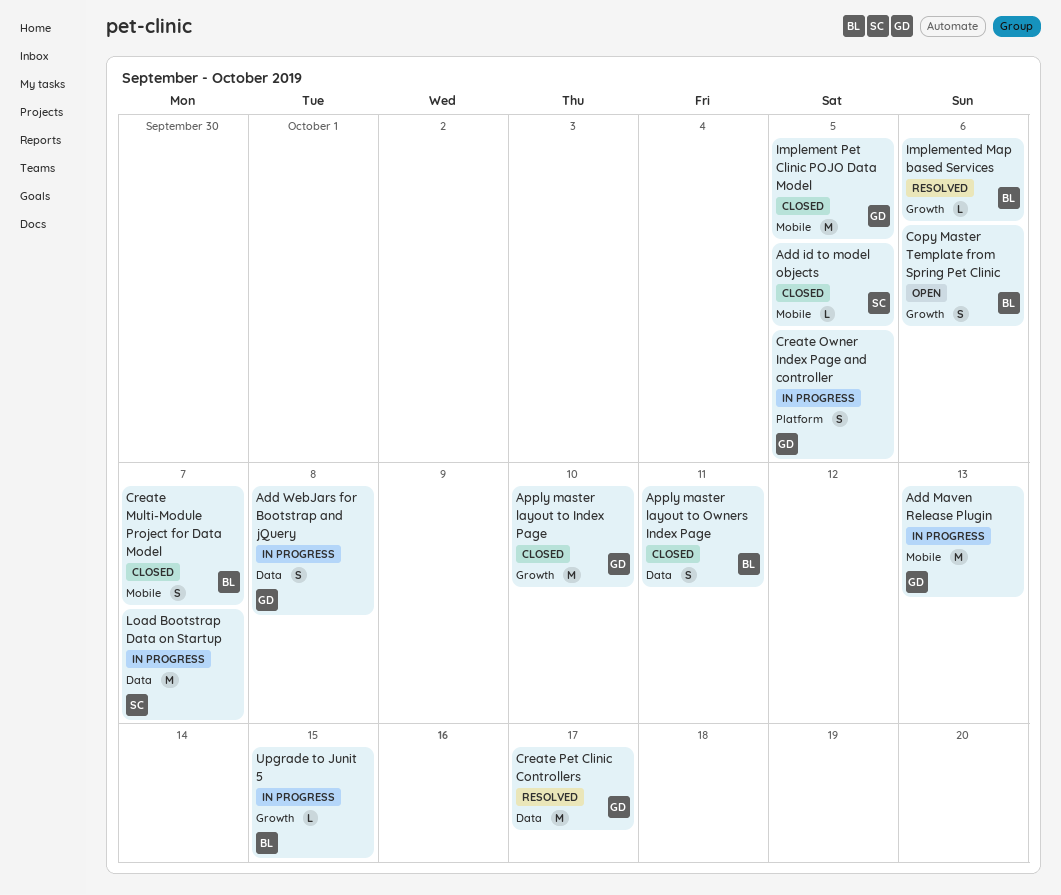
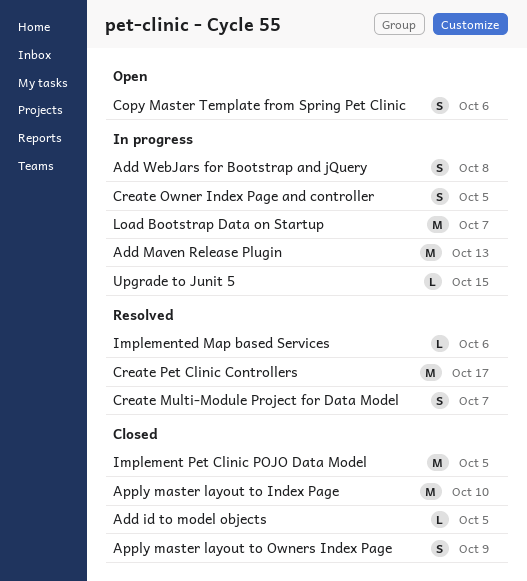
Apply master layout to Owners Index Page, due: Oct 11 -> Oct 9
Create Multi-Module Project for Data Model, status: Closed -> Resolved

